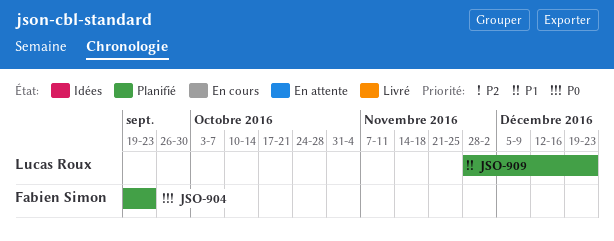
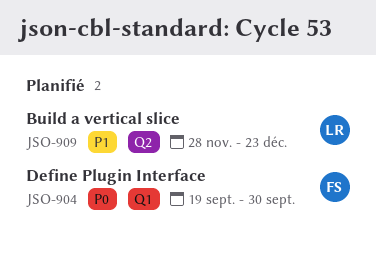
JSO-904, due: Sep 23 -> Sep 30

